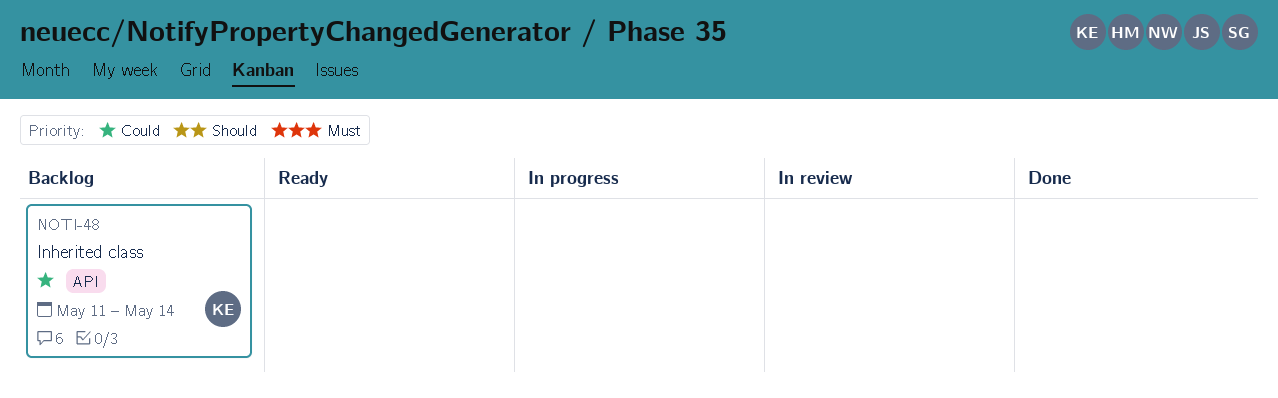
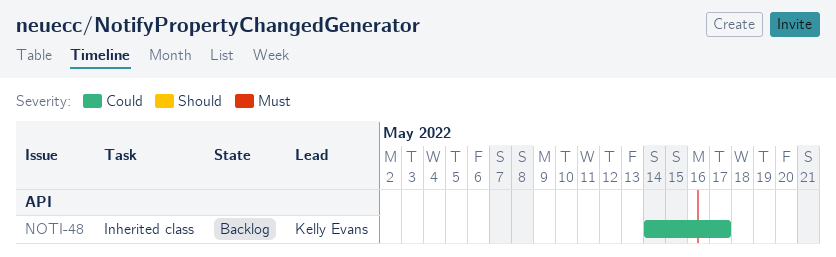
NOTI-48, start: May 11 -> May 14
NOTI-48, due: May 14 -> May 17

